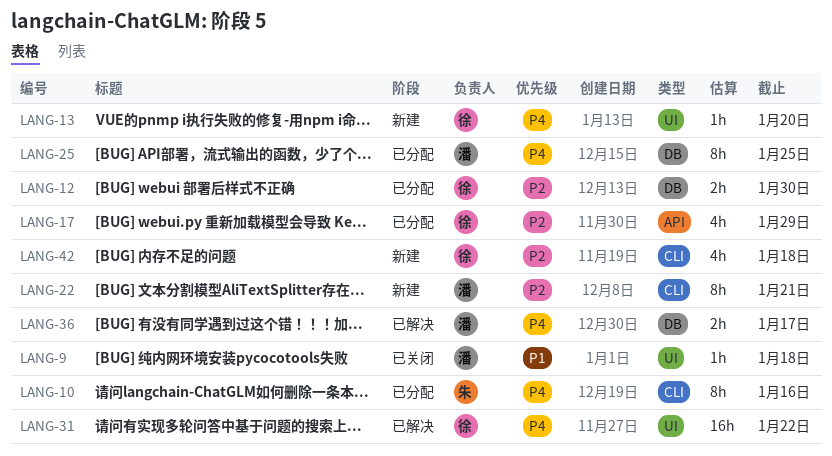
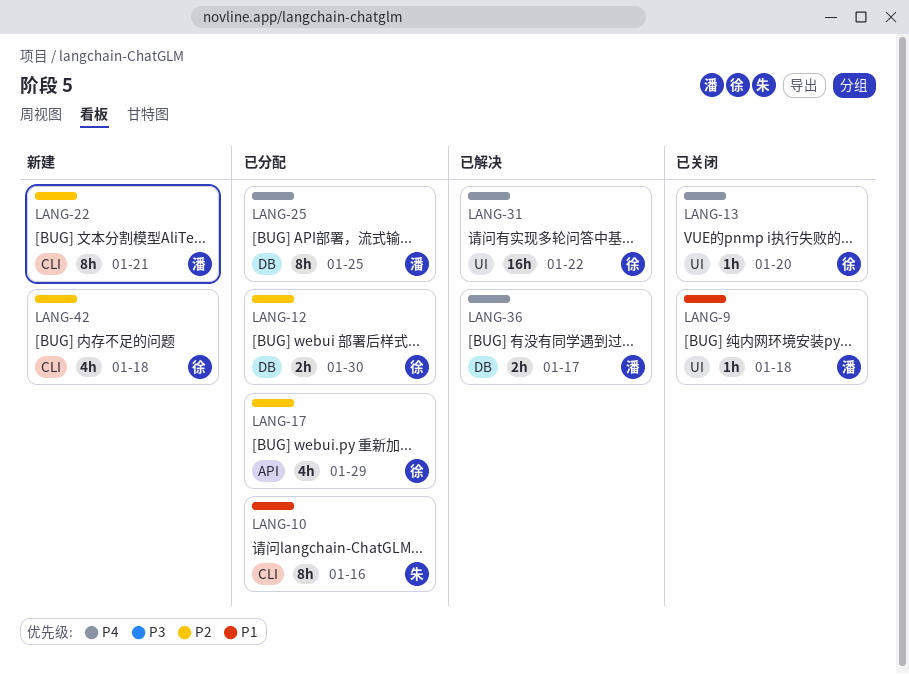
LANG-10, priority: P4 -> P1
LANG-13, status: 新建 -> 已关闭

